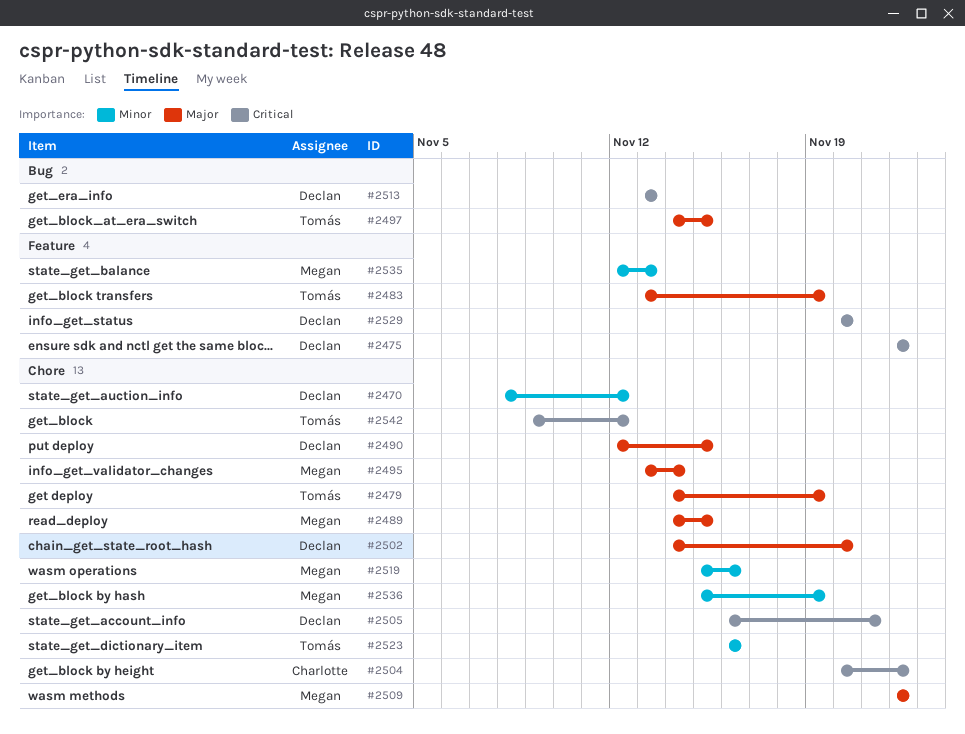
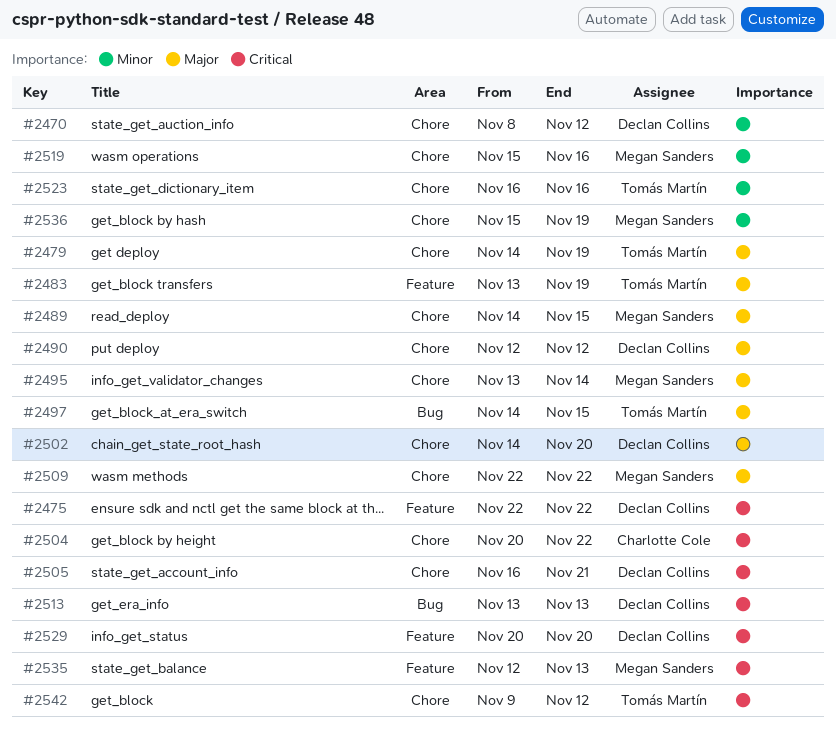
#2490, due: Nov 15 -> Nov 12
#2535, priority: Minor -> Critical

